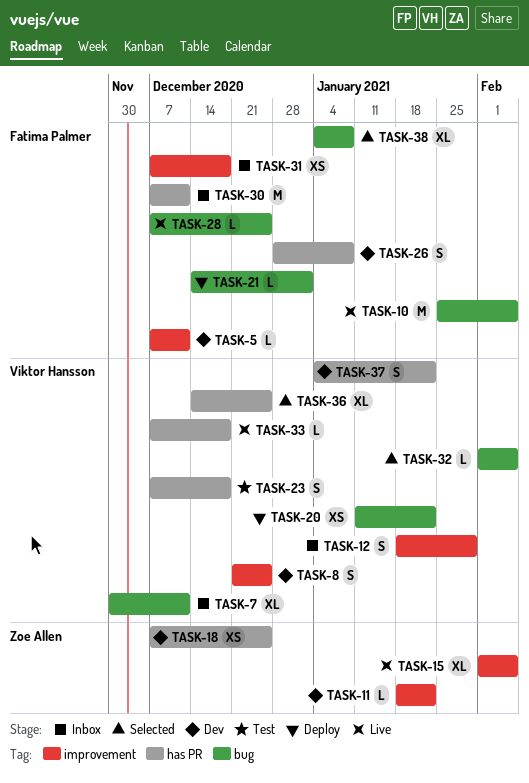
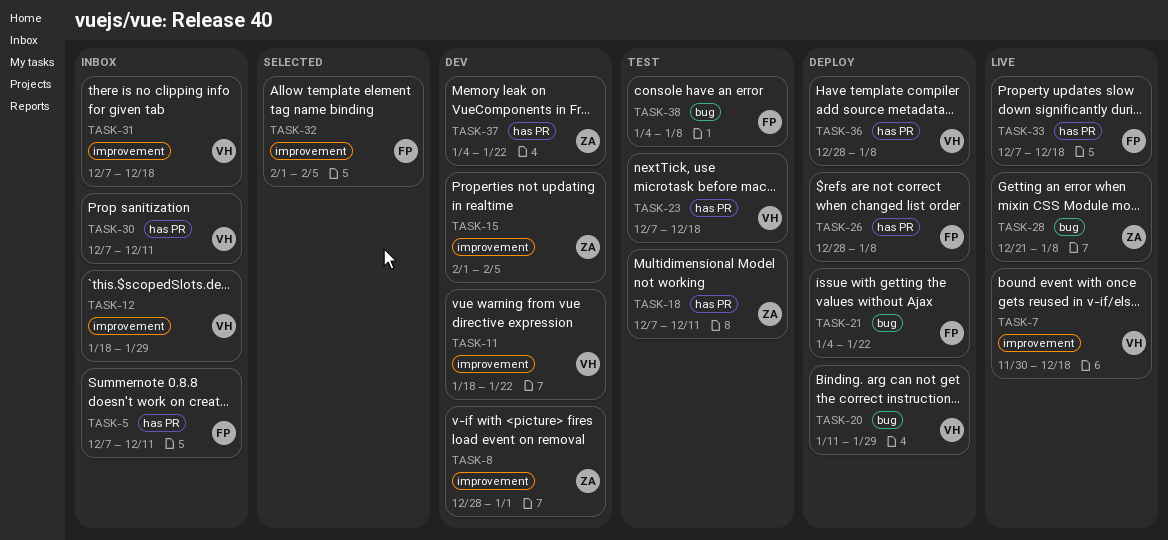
TASK-5, status: Dev -> Inbox
TASK-5, label: improvement -> has PR
TASK-7, status: Inbox -> Live
TASK-7, label: bug -> improvement
TASK-7, due: Dec 11 -> Dec 18
TASK-8, owner: Viktor Hansson -> Zoe Allen
TASK-8, start: Dec 21 -> Dec 28
TASK-8, due: Dec 25 -> Jan 1
TASK-10: present -> none
TASK-11, owner: Zoe Allen -> Viktor Hansson
TASK-15, status: Live -> Dev
TASK-18, status: Dev -> Test
TASK-18, due: Dec 25 -> Dec 11
TASK-20, due: Jan 22 -> Jan 29
TASK-21, start: Dec 14 -> Jan 4
TASK-21, due: Jan 1 -> Jan 22
TASK-26, status: Dev -> Deploy
TASK-28, owner: Fatima Palmer -> Zoe Allen
TASK-28, start: Dec 7 -> Dec 21
TASK-28, due: Dec 25 -> Jan 8
TASK-30, owner: Fatima Palmer -> Viktor Hansson
TASK-31, owner: Fatima Palmer -> Viktor Hansson
TASK-32, owner: Viktor Hansson -> Fatima Palmer
TASK-32, label: bug -> improvement
TASK-33, owner: Viktor Hansson -> Fatima Palmer
TASK-36, status: Selected -> Deploy
TASK-36, start: Dec 14 -> Dec 28
TASK-36, due: Dec 25 -> Jan 8
TASK-37, owner: Viktor Hansson -> Zoe Allen
TASK-38, status: Selected -> Test

